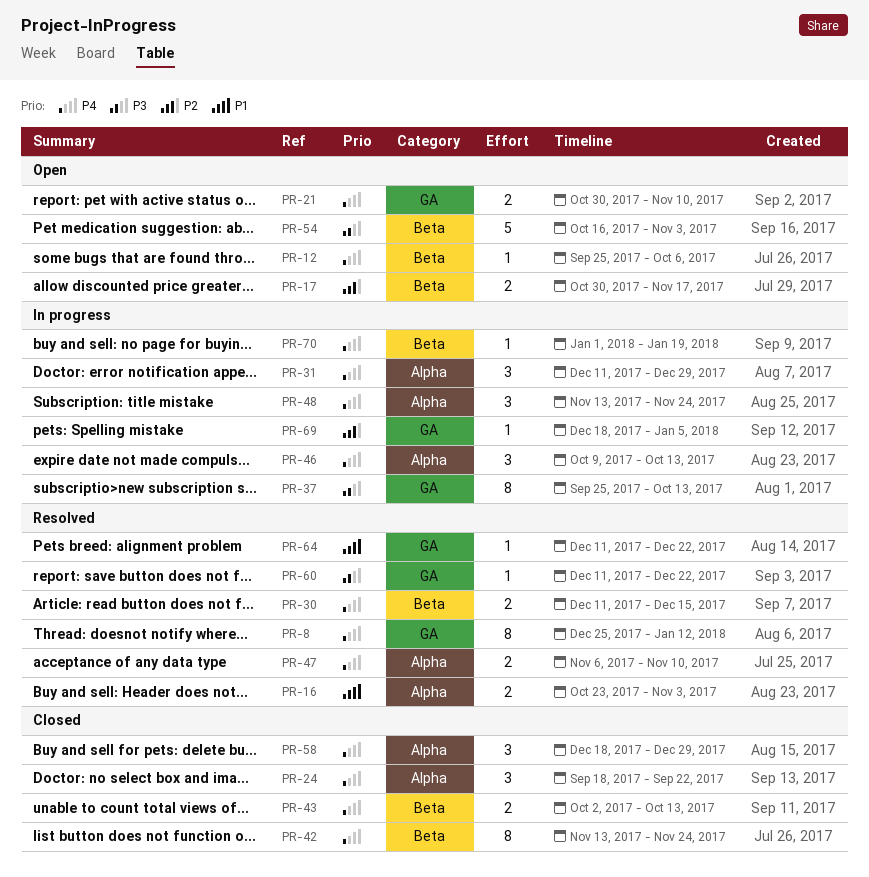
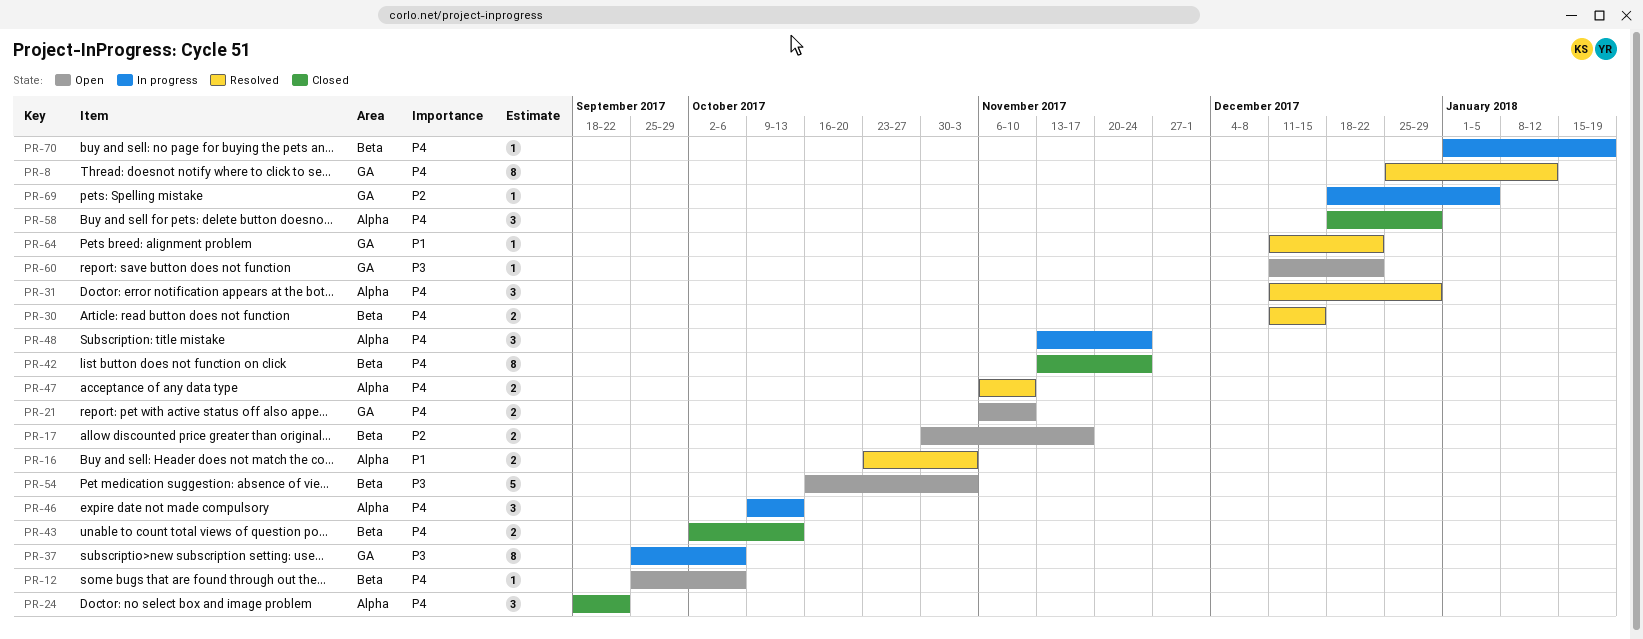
PR-21, start: Oct 30 -> Nov 6
PR-31, status: In progress -> Resolved
PR-37, due: Oct 13 -> Oct 6
PR-60, status: Resolved -> Open

